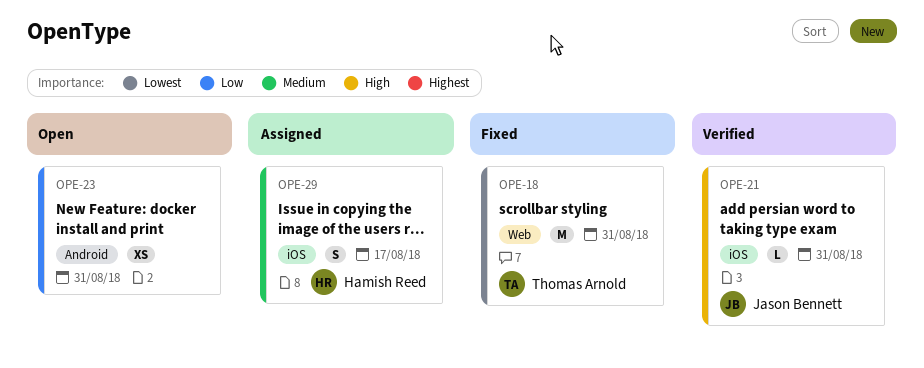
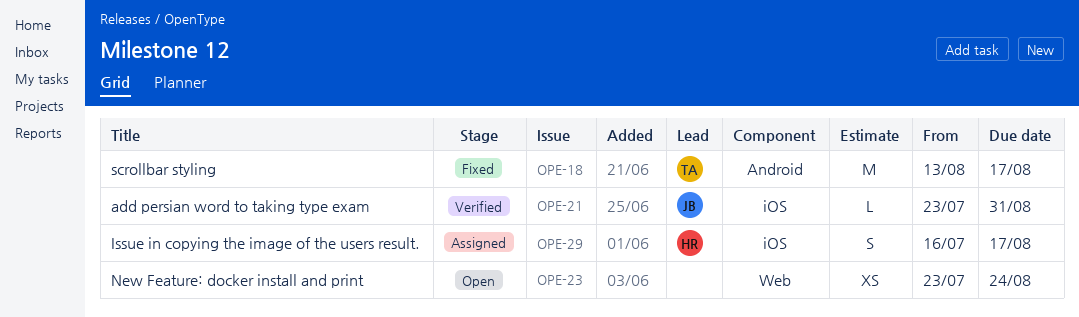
OPE-18, label: Web -> Android
OPE-18, due: Aug 31 -> Aug 17
OPE-23, label: Android -> Web
OPE-23, due: Aug 31 -> Aug 24

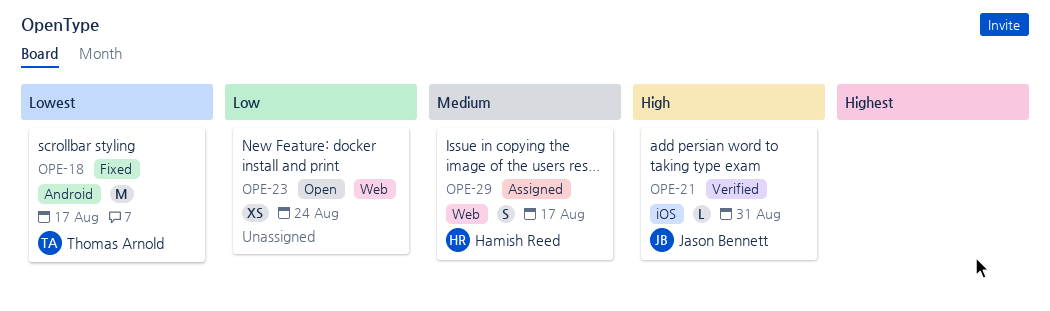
OPE-29, label: iOS -> Web

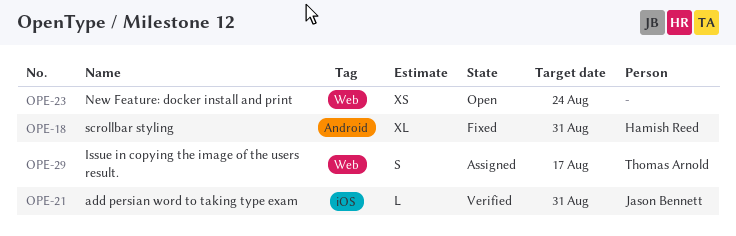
OPE-18, owner: Thomas Arnold -> Hamish Reed
OPE-18, estimate: M -> XL
OPE-18, due: Aug 17 -> Aug 31
OPE-29, owner: Hamish Reed -> Thomas Arnold

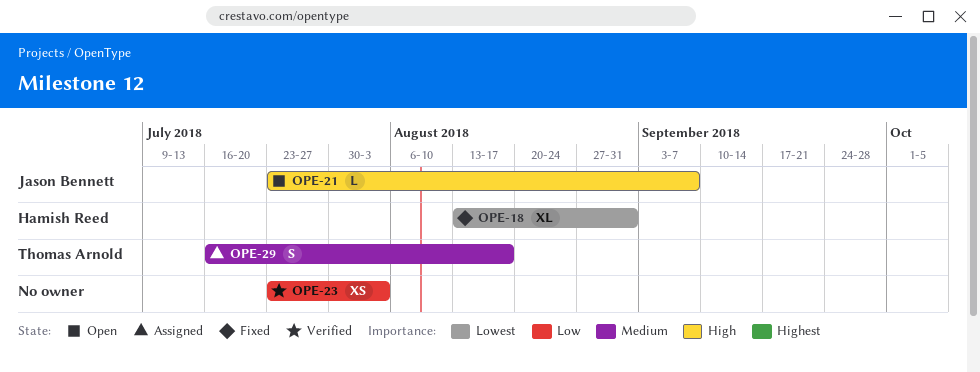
OPE-21, status: Verified -> Open
OPE-21, due: Aug 31 -> Sep 7
OPE-23, status: Open -> Verified
OPE-23, due: Aug 24 -> Aug 3

